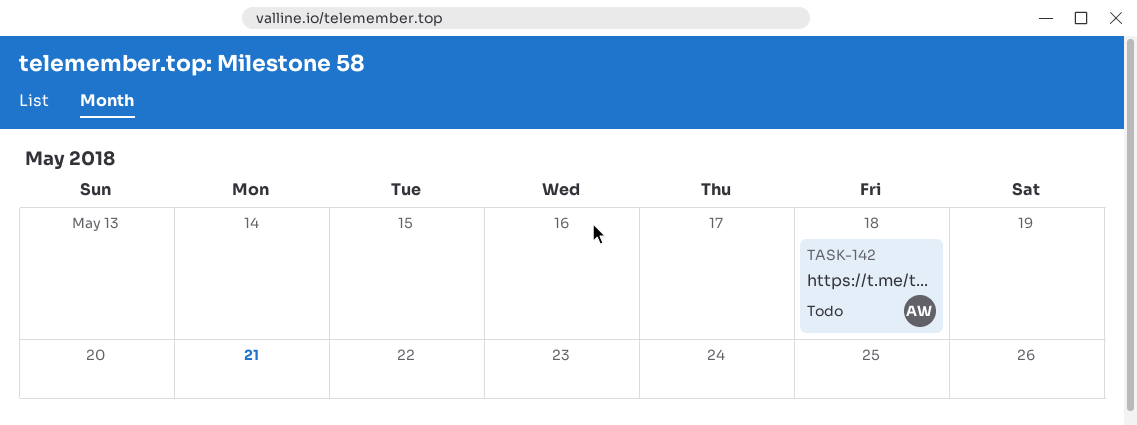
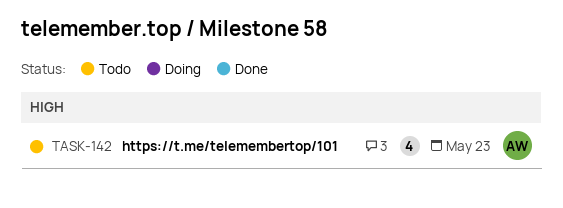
TASK-142, due: May 18 -> May 23

